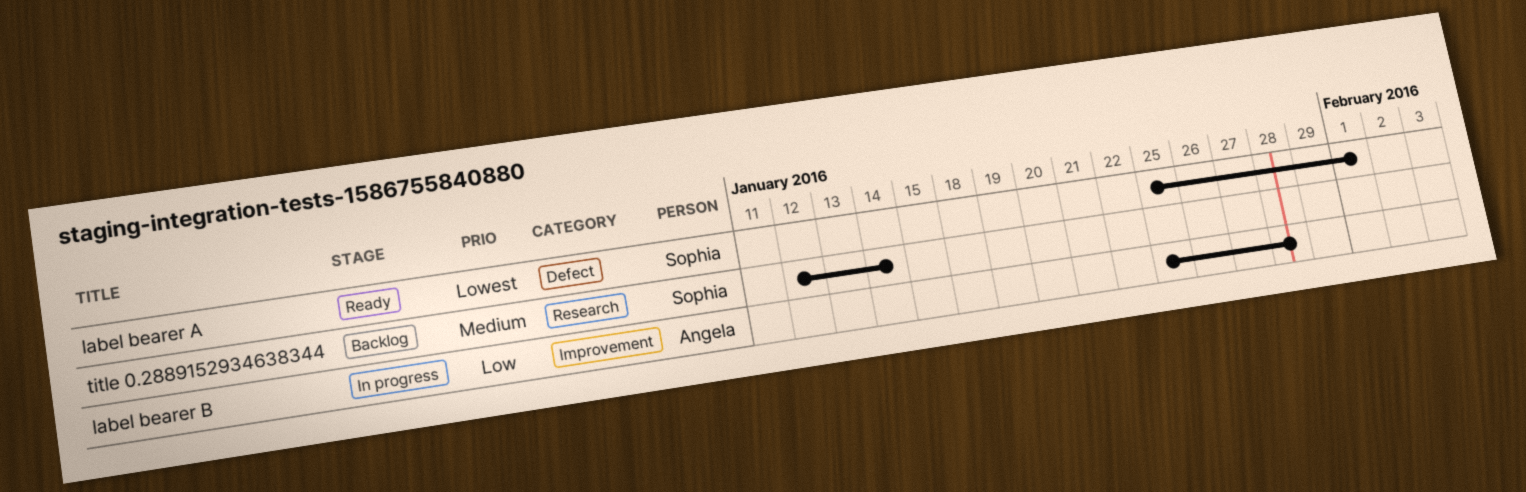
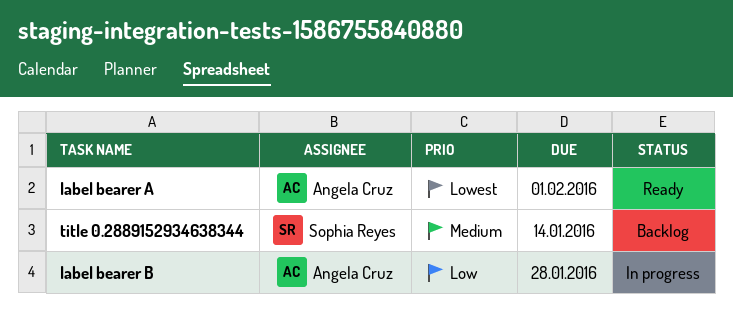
label bearer A, owner: Sophia Reyes -> Angela Cruz

